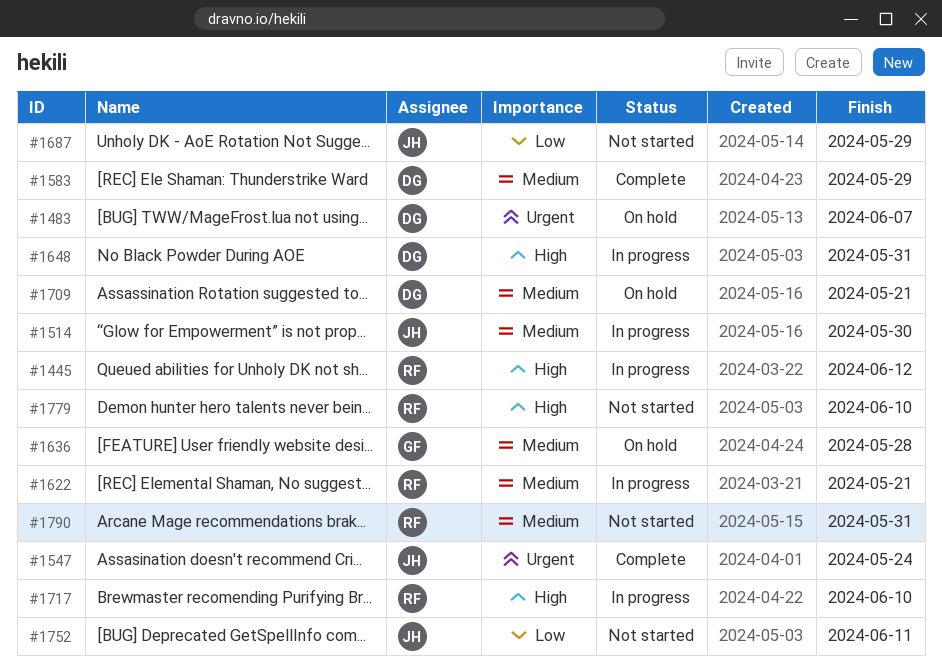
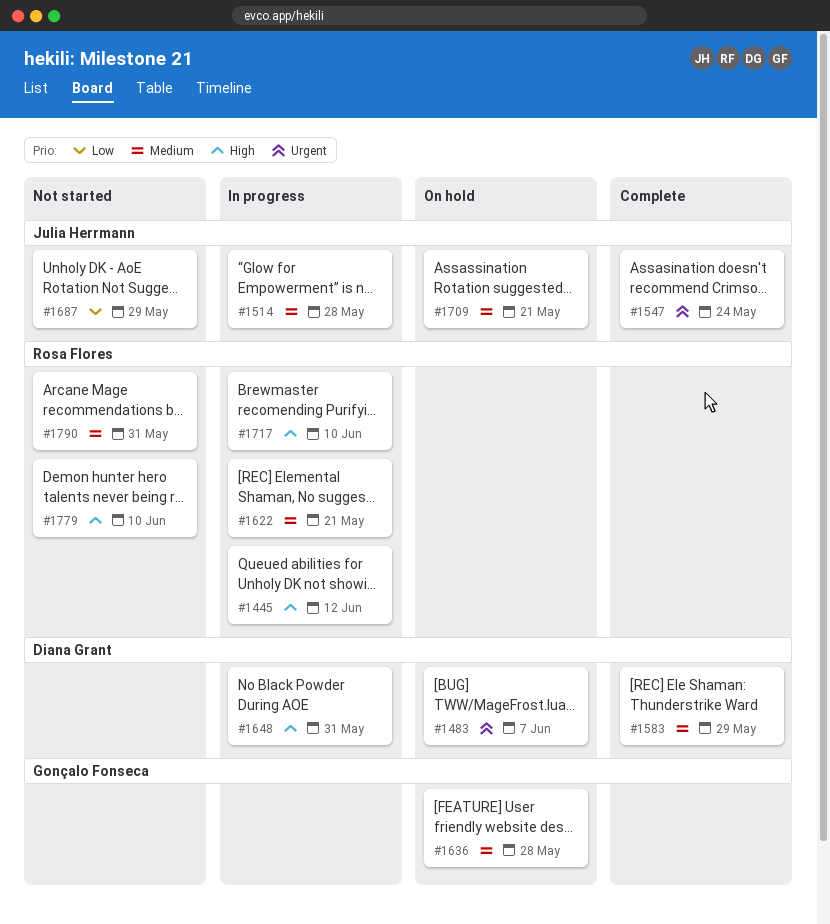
#1514, due: May 30 -> May 28
#1709, owner: Diana Grant -> Julia Herrmann
#1752: present -> none

